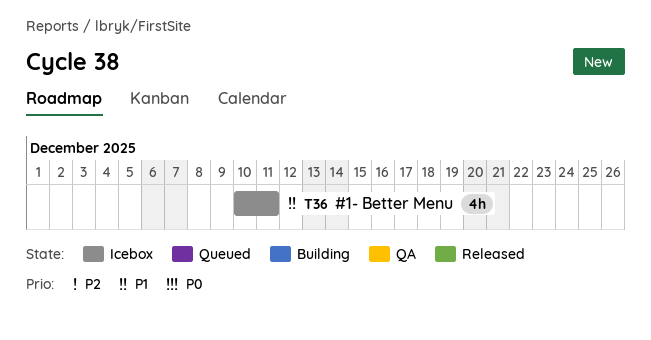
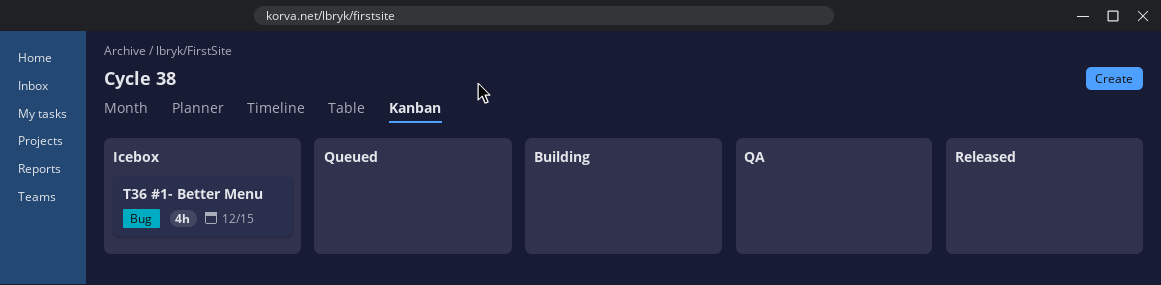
T36, due: Dec 11 -> Dec 15

